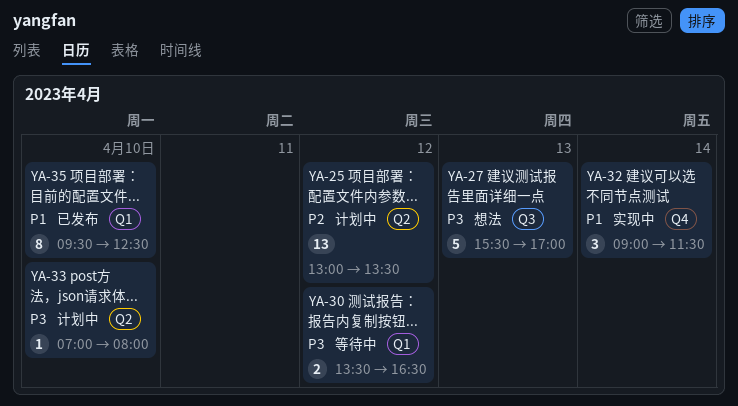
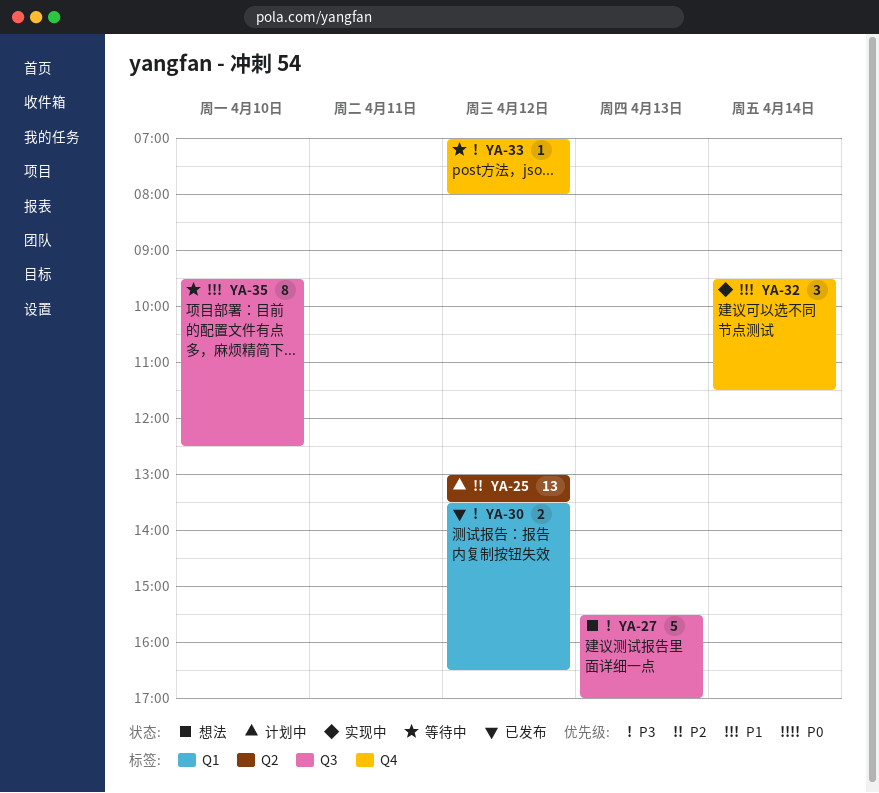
YA-30, status: 等待中 -> 已发布
YA-32, begins: 09:00 -> 09:30
YA-33, status: 计划中 -> 等待中
YA-33, label: Q2 -> Q4
YA-33, day: Apr 10 -> Apr 12
YA-35, status: 已发布 -> 等待中
YA-35, label: Q1 -> Q3

